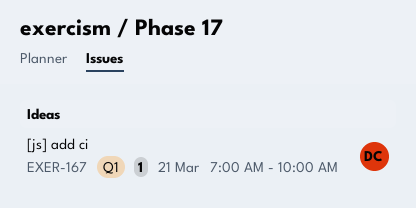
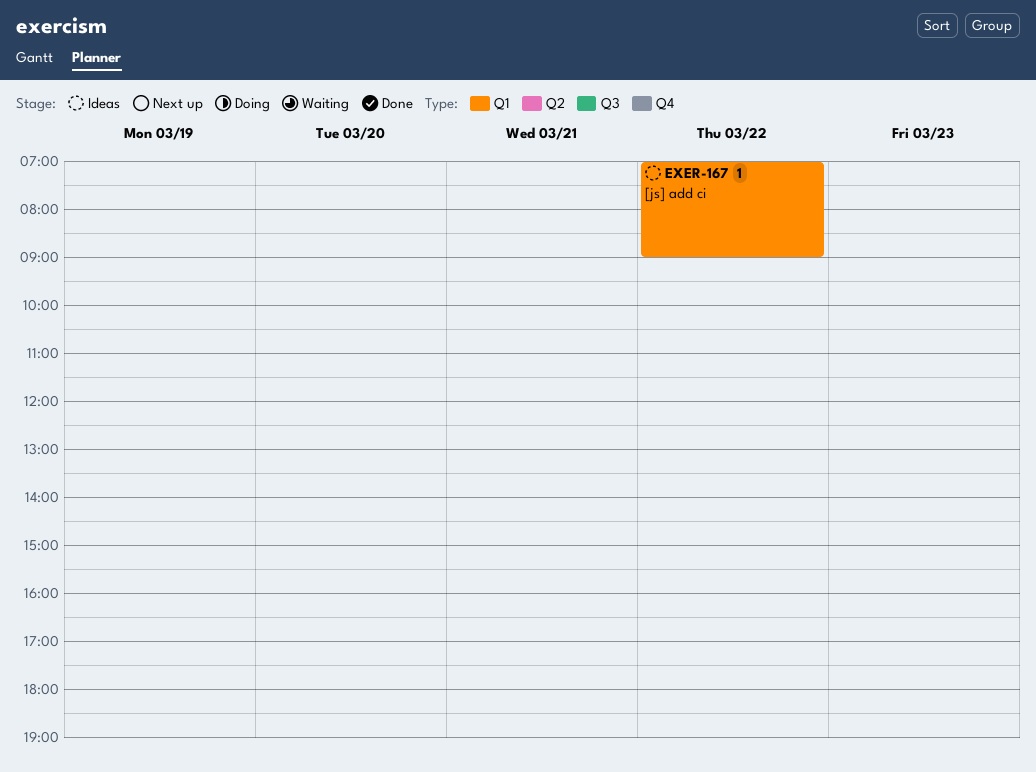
EXER-167, day: Mar 21 -> Mar 22
EXER-167, ends: 10:00 -> 09:00

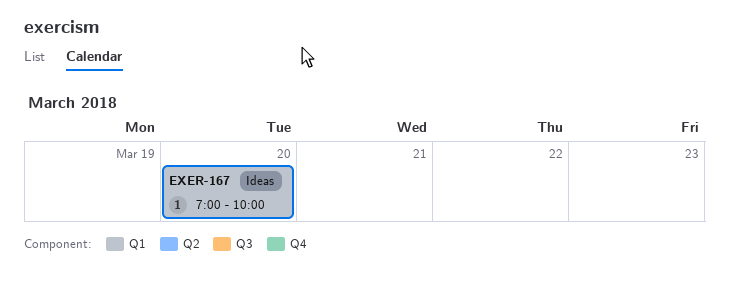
EXER-167, day: Mar 22 -> Mar 20
EXER-167, ends: 09:00 -> 10:00

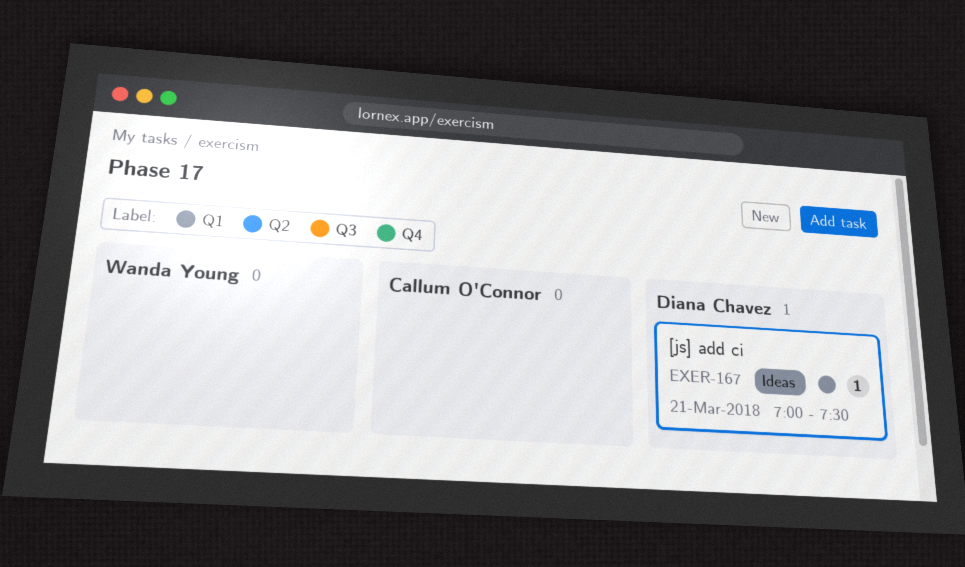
EXER-167, day: Mar 20 -> Mar 21
EXER-167, ends: 10:00 -> 07:30

